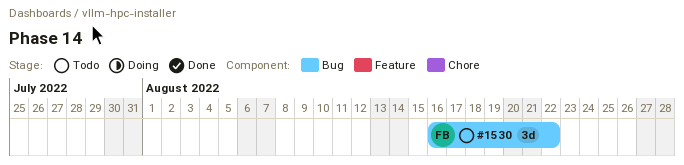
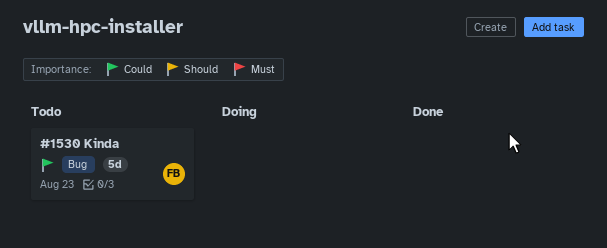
#1530, estimate: 3d -> 5d
#1530, due: Aug 22 -> Aug 23

